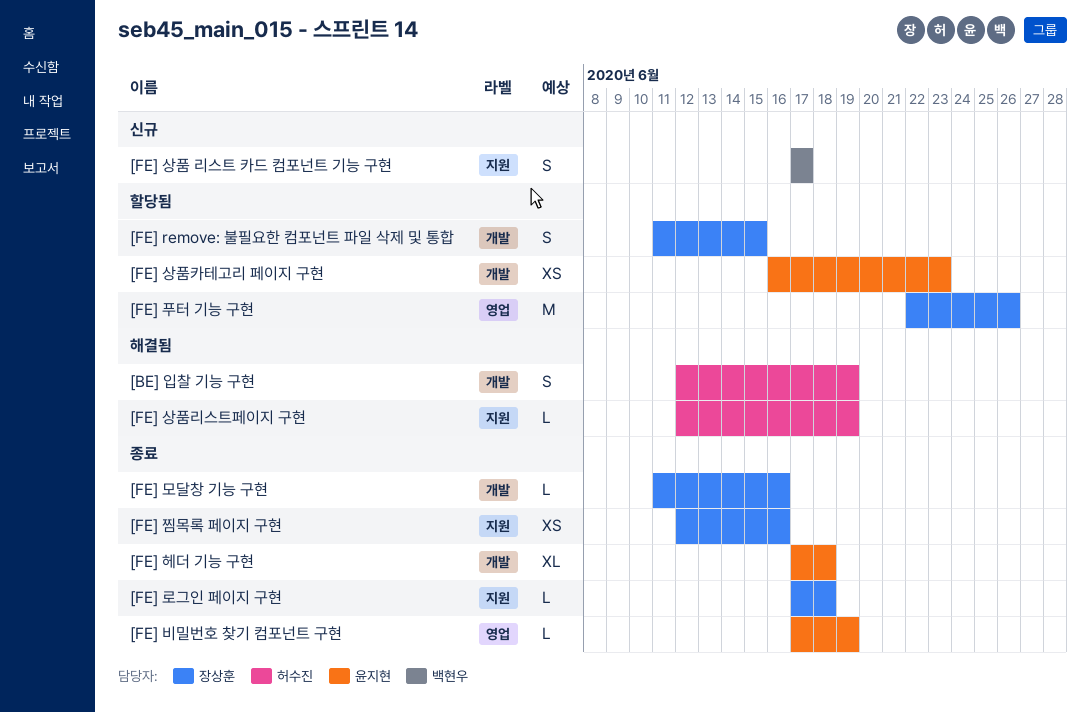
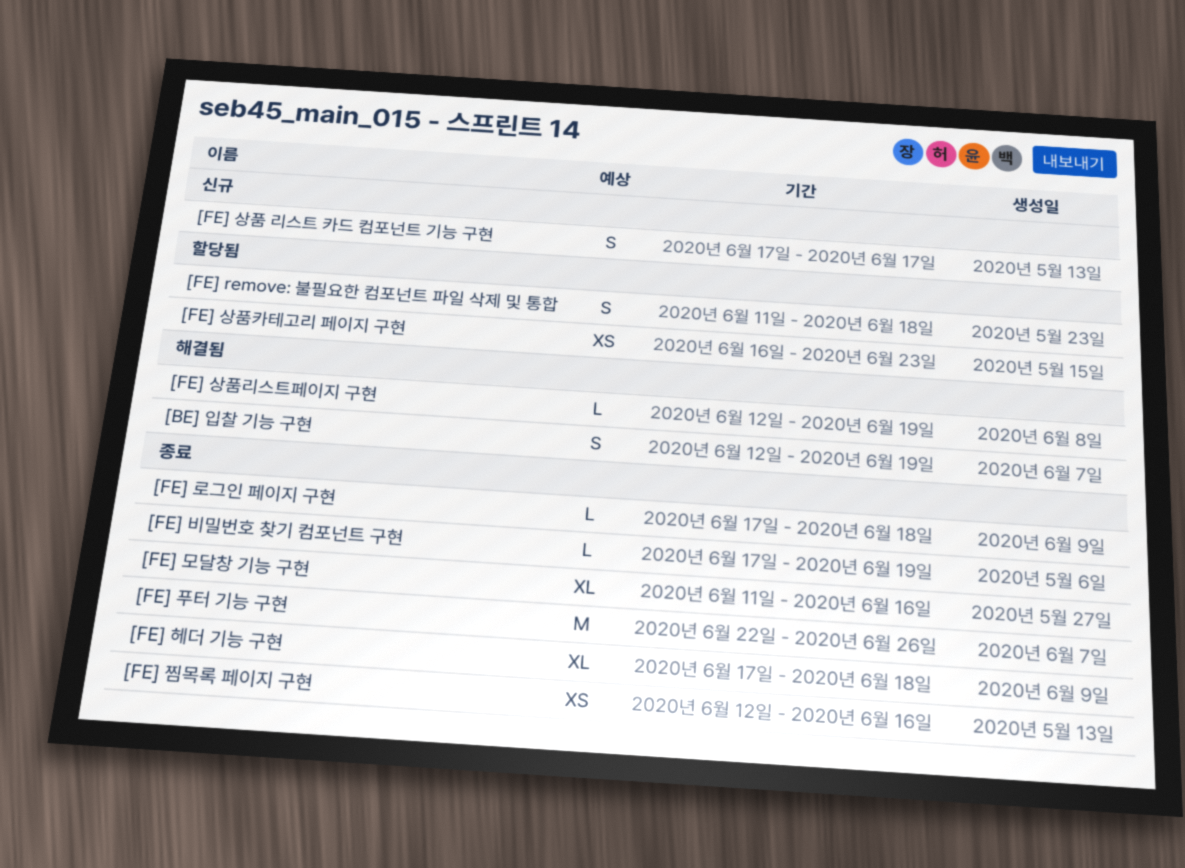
[FE] remove: 불필요한 컴포넌트 파일 삭제 및 통합, due: Jun 15 -> Jun 18
[FE] 모달창 기능 구현, estimate: L -> XL
[FE] 푸터 기능 구현, status: 할당됨 -> 종료

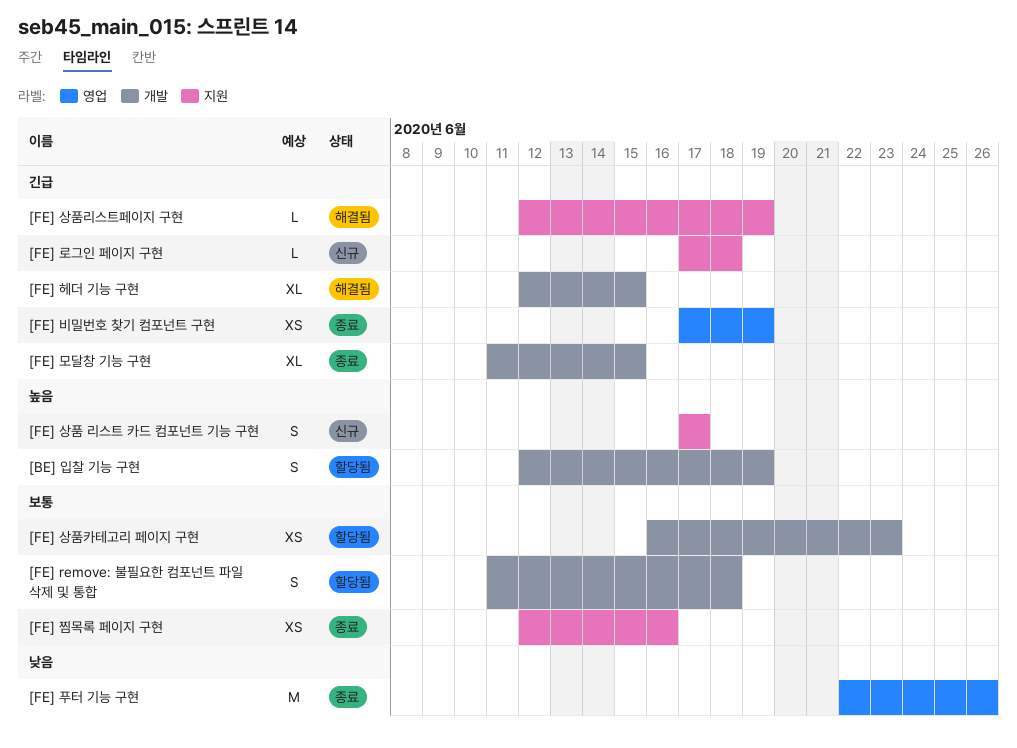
[BE] 입찰 기능 구현, status: 해결됨 -> 할당됨
[FE] 로그인 페이지 구현, status: 종료 -> 신규
[FE] 모달창 기능 구현, due: Jun 16 -> Jun 15
[FE] 비밀번호 찾기 컴포넌트 구현, estimate: L -> XS
[FE] 헤더 기능 구현, status: 종료 -> 해결됨
[FE] 헤더 기능 구현, start: Jun 17 -> Jun 12
[FE] 헤더 기능 구현, due: Jun 18 -> Jun 15

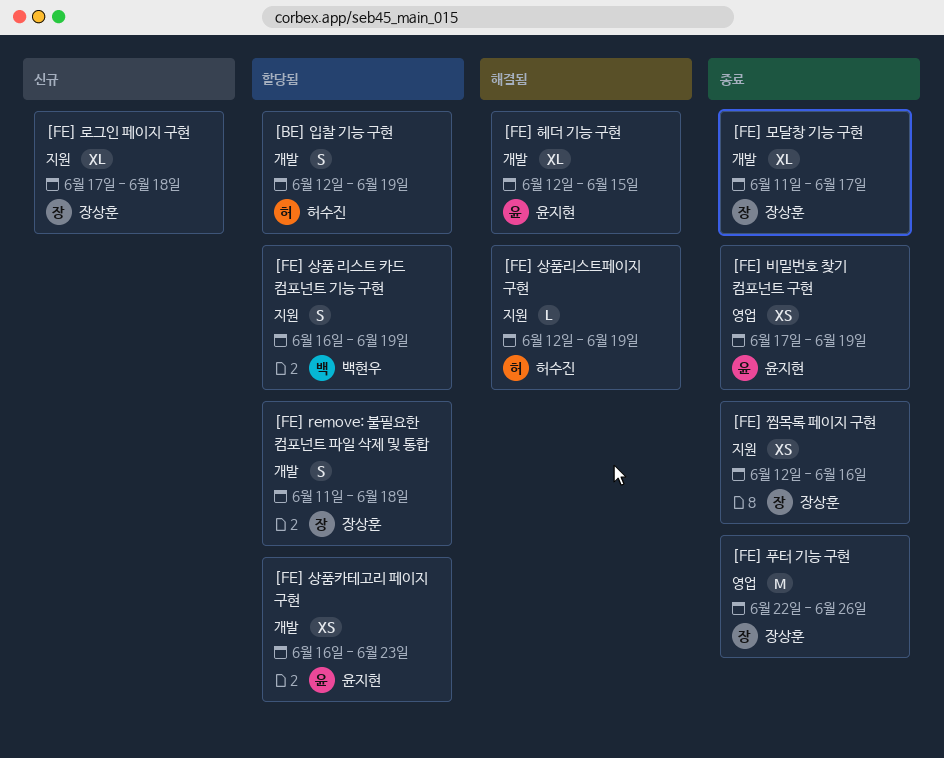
[FE] 로그인 페이지 구현, estimate: L -> XL
[FE] 모달창 기능 구현, due: Jun 15 -> Jun 17
[FE] 상품 리스트 카드 컴포넌트 기능 구현, status: 신규 -> 할당됨
[FE] 상품 리스트 카드 컴포넌트 기능 구현, start: Jun 17 -> Jun 16
[FE] 상품 리스트 카드 컴포넌트 기능 구현, due: Jun 17 -> Jun 19

